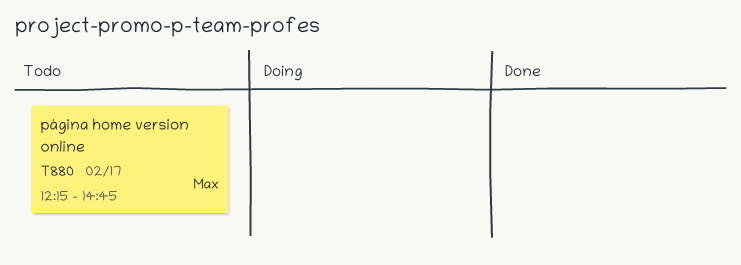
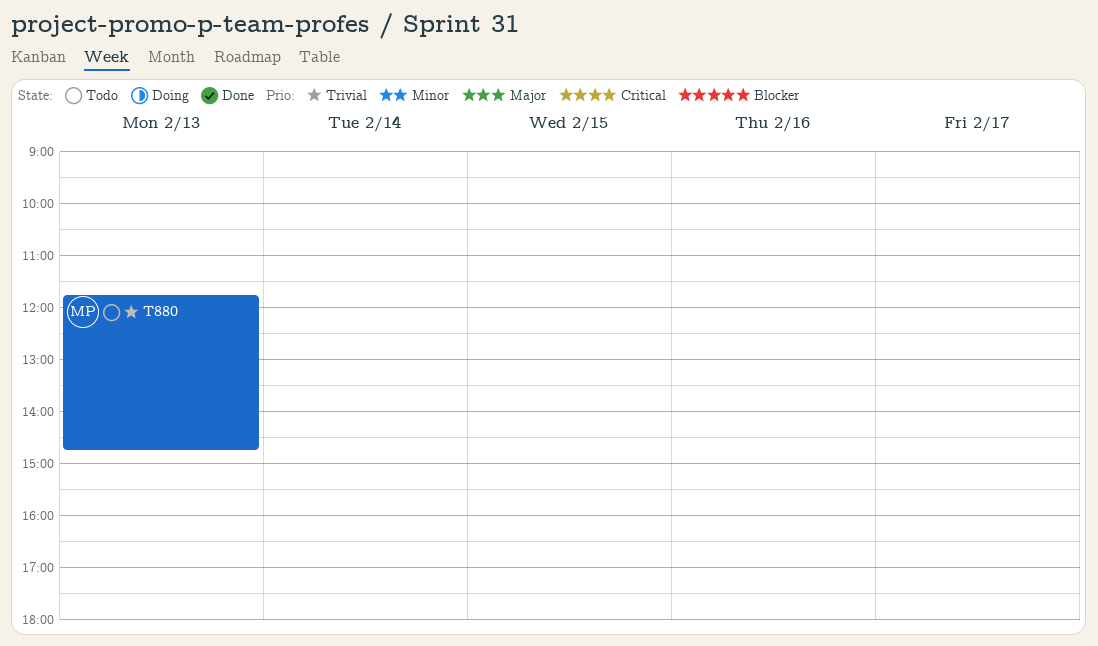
T880, day: Feb 17 -> Feb 13
T880, begins: 12:15 -> 11:45

